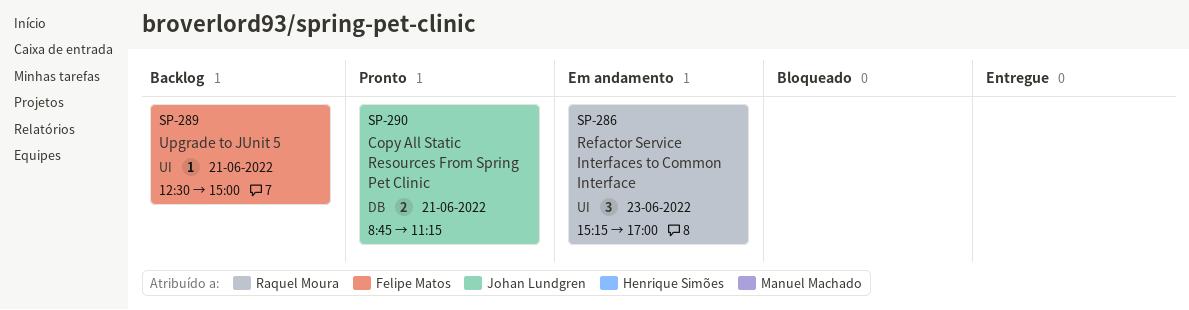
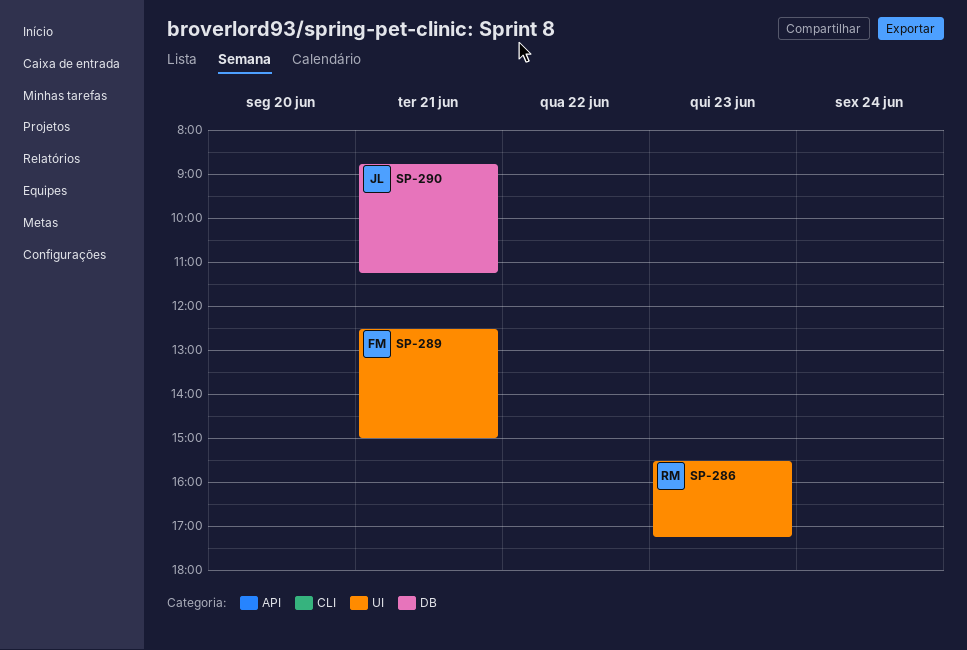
SP-286, begins: 15:15 -> 15:30
SP-286, ends: 17:00 -> 17:15

